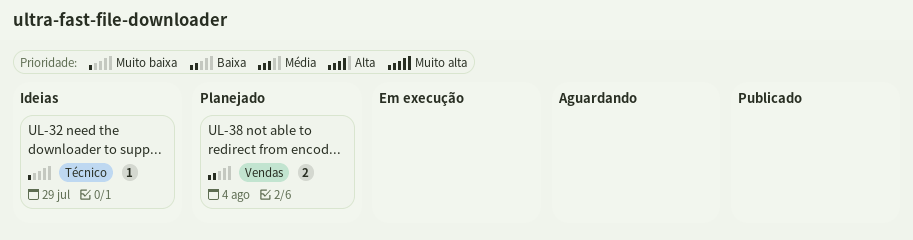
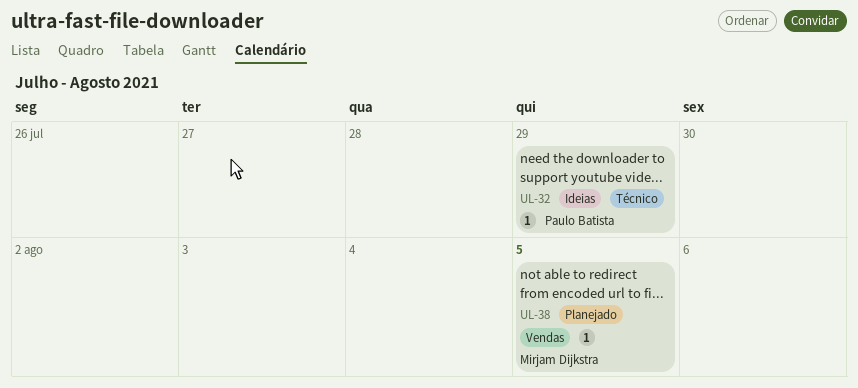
UL-38, estimate: 2 -> 1
UL-38, due: Aug 4 -> Aug 5

